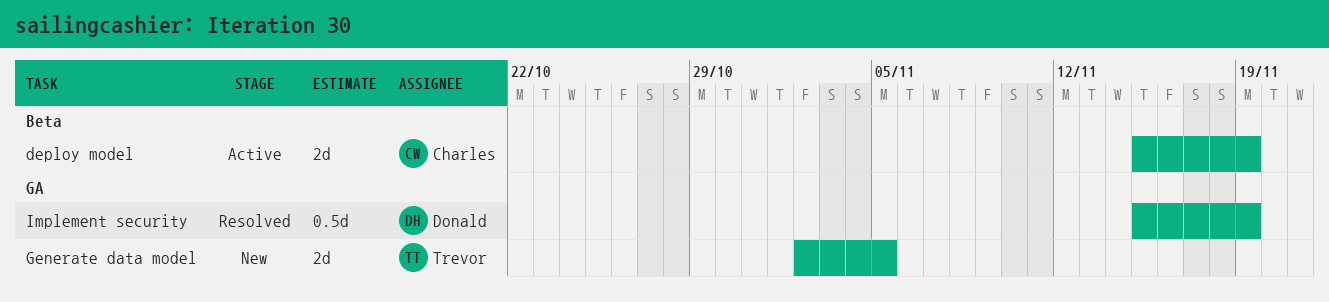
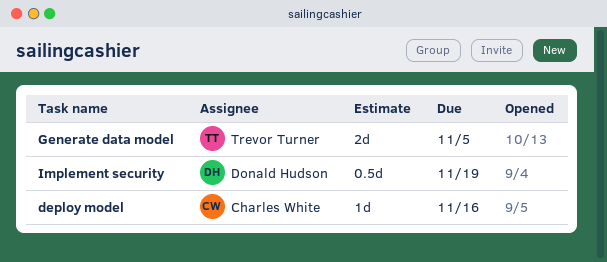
deploy model, estimate: 2d -> 1d
deploy model, due: Nov 19 -> Nov 16

